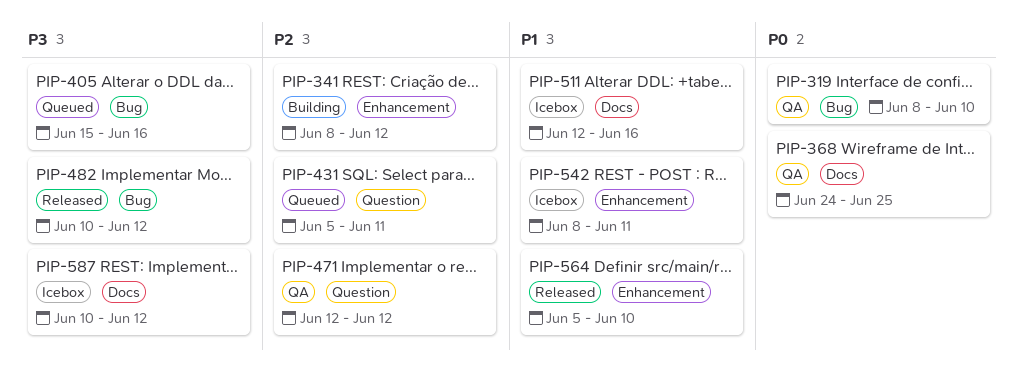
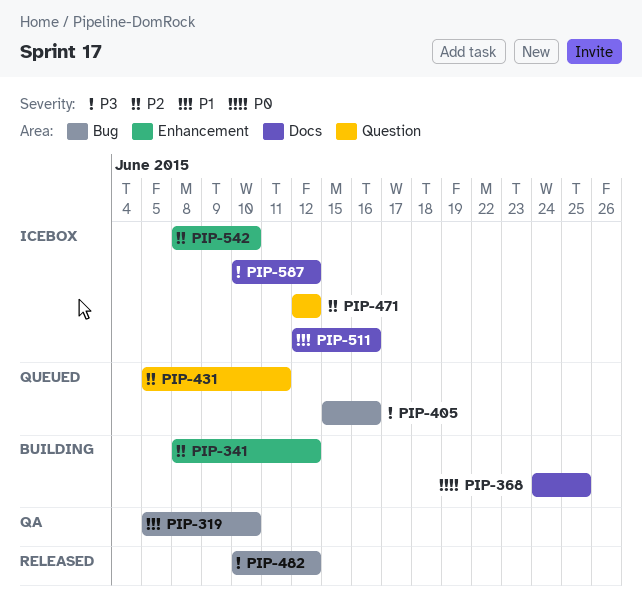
PIP-319, priority: P0 -> P1
PIP-319, start: Jun 8 -> Jun 5
PIP-368, status: QA -> Building
PIP-471, status: QA -> Icebox
PIP-542, priority: P1 -> P2
PIP-542, due: Jun 11 -> Jun 10
PIP-564: present -> none

